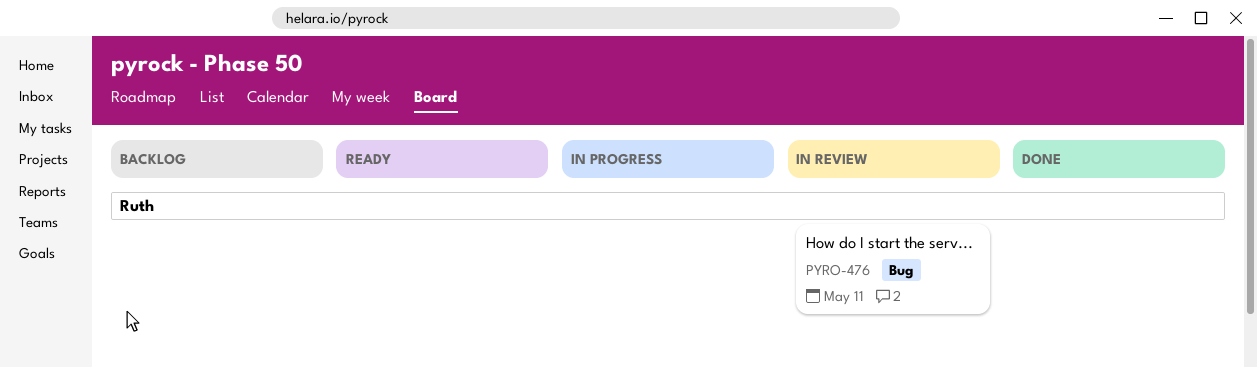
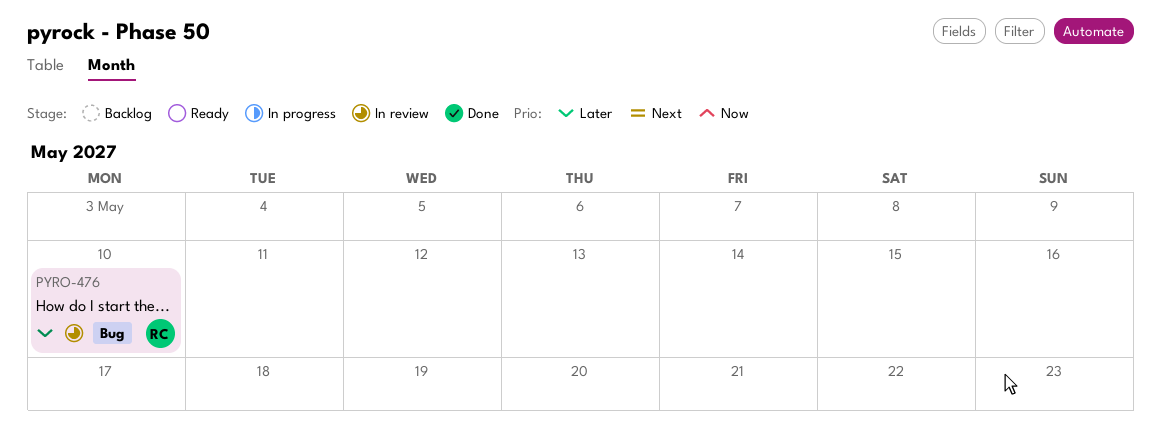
PYRO-476, due: May 11 -> May 10

